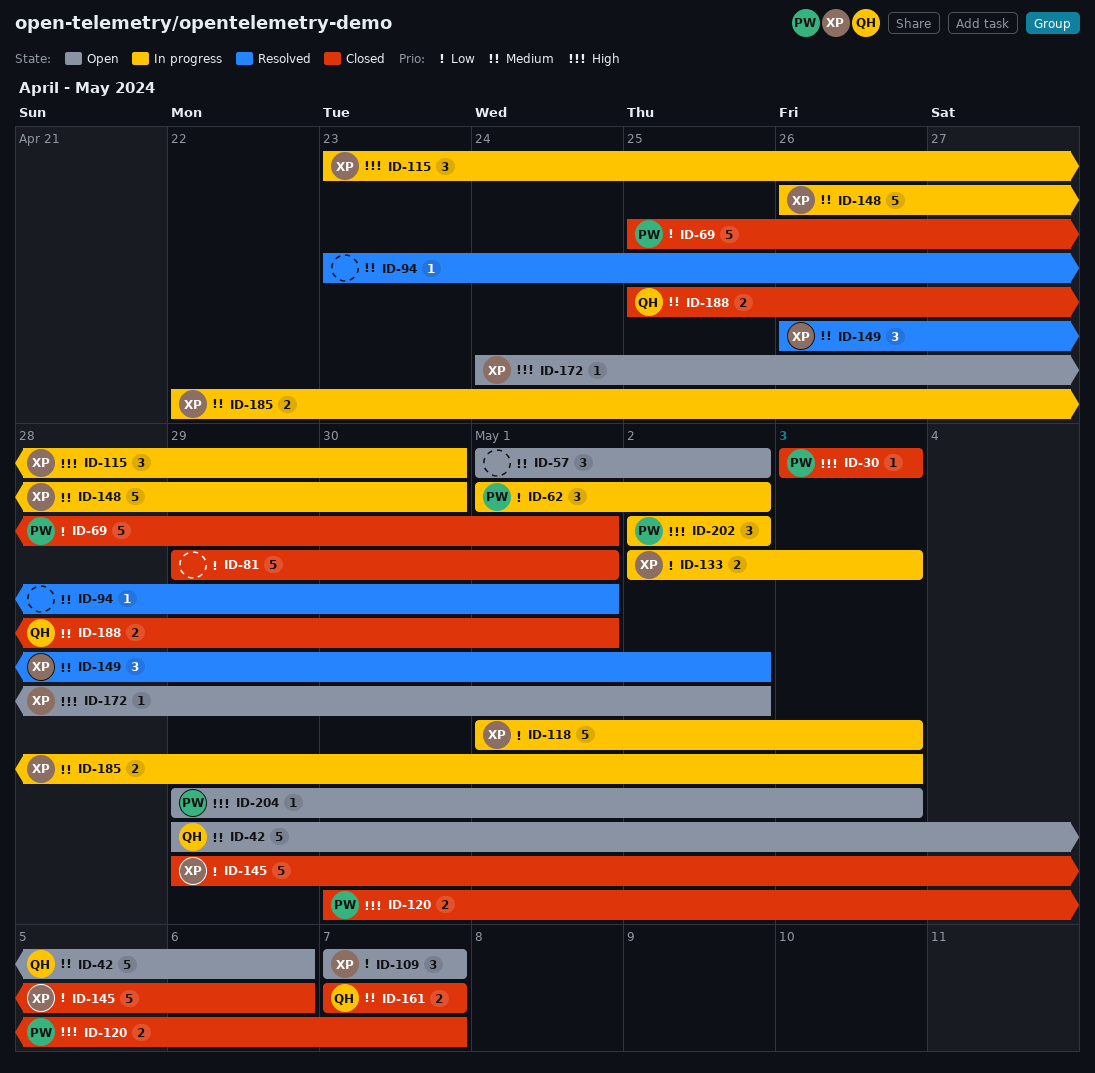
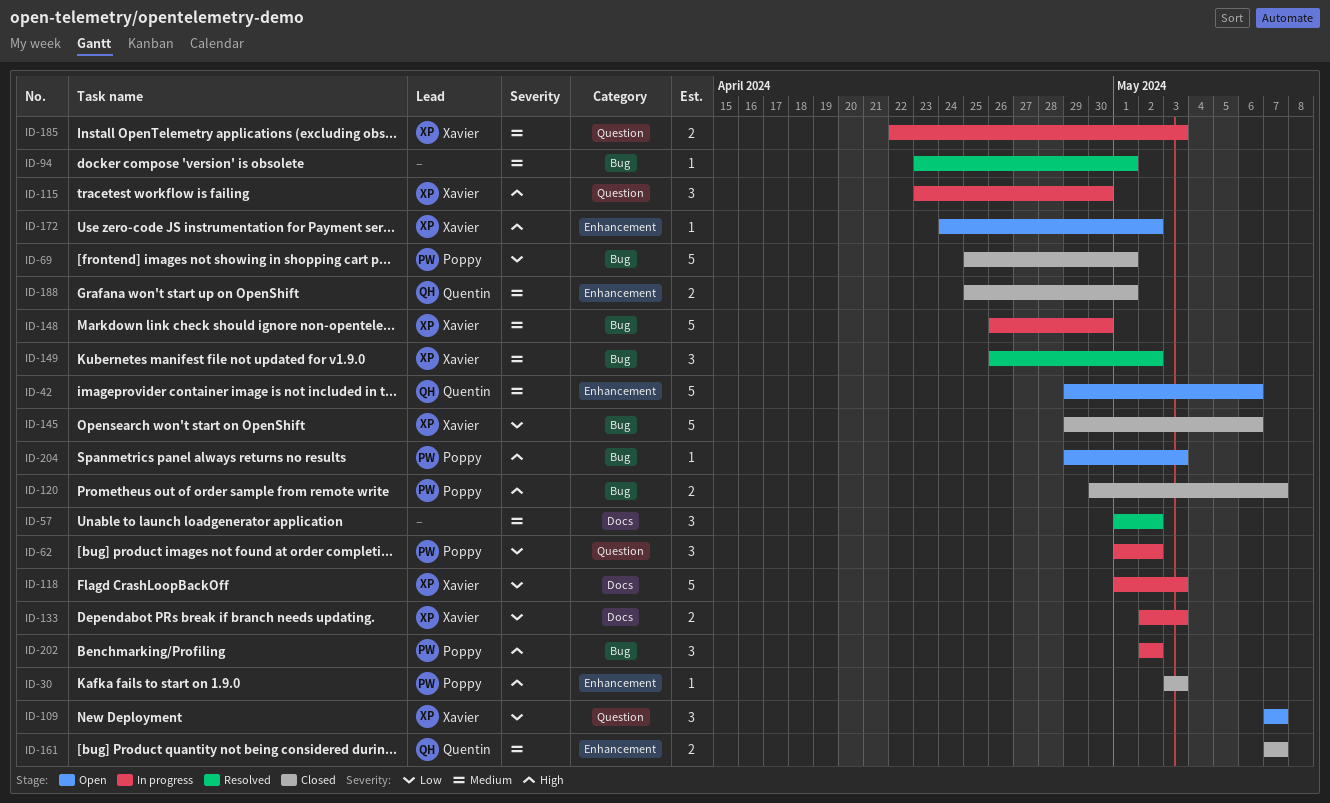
ID-57, status: Open -> Resolved
ID-81: present -> none

